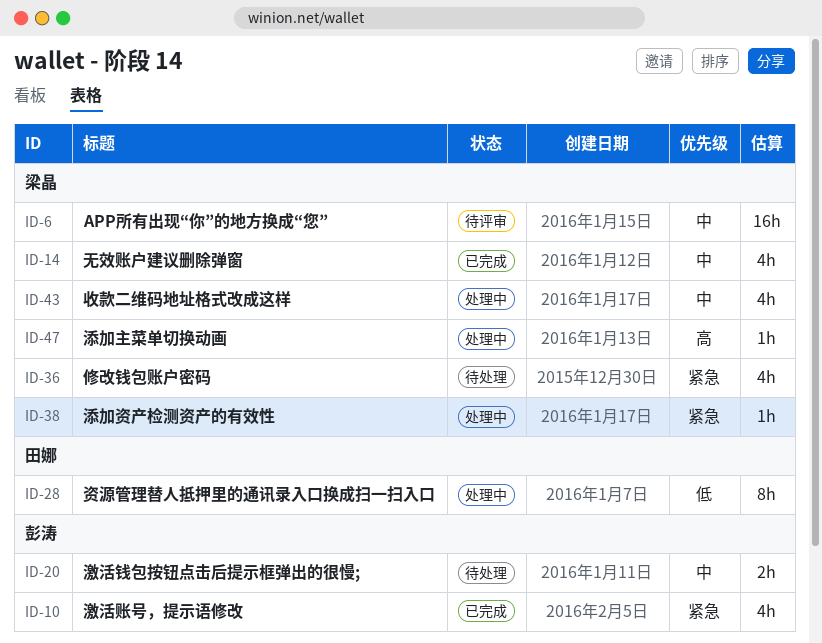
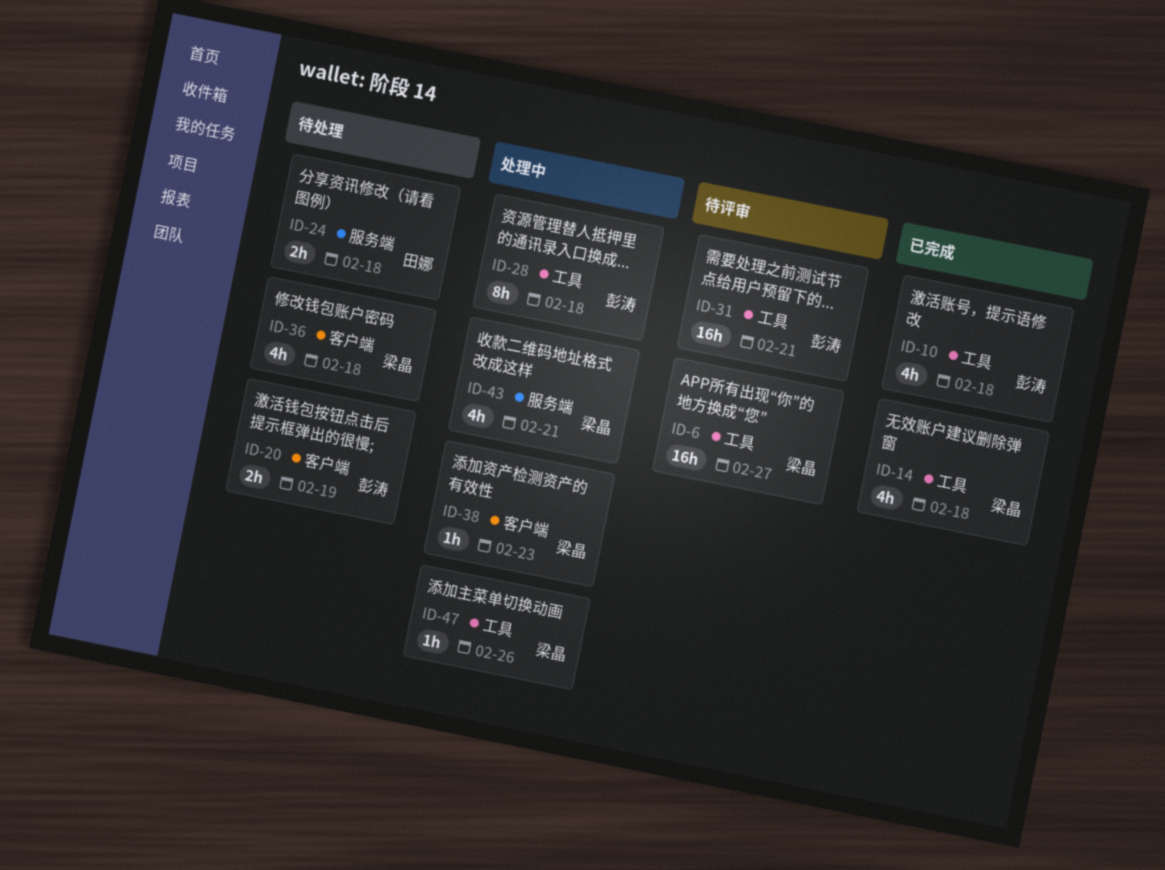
ID-24: none -> present
ID-28, owner: 田娜 -> 彭涛
ID-31: none -> present

